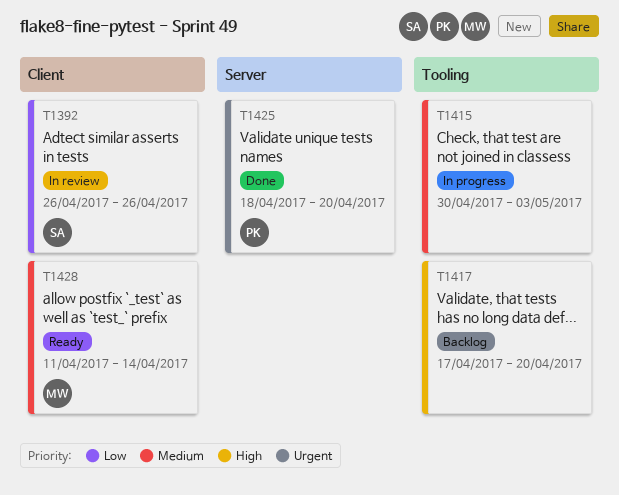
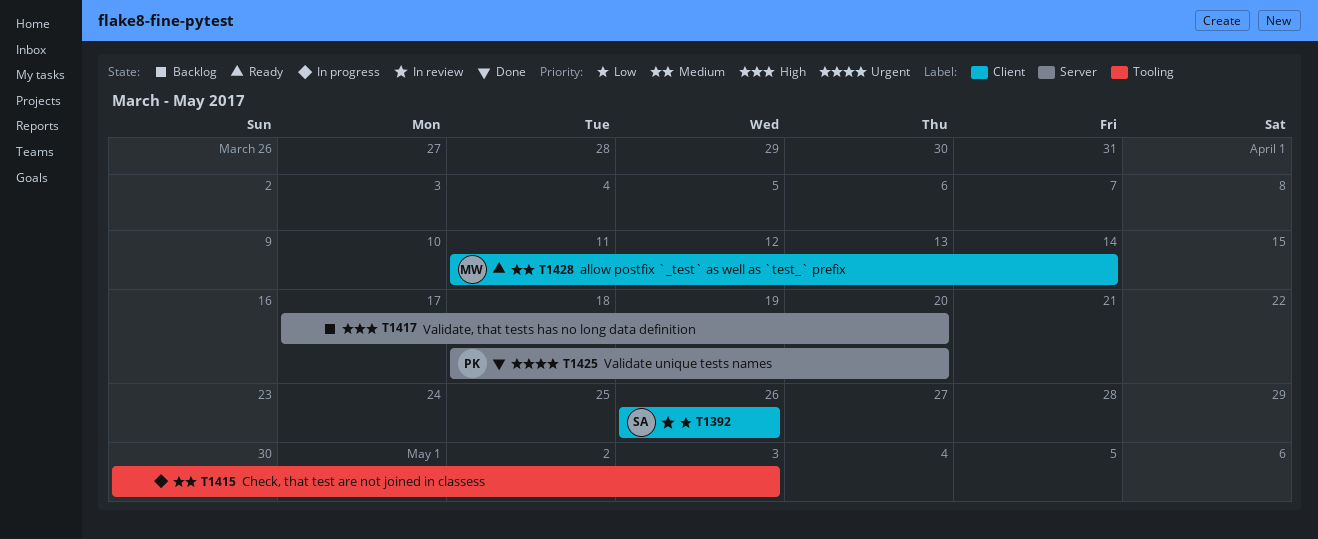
T1417, label: Tooling -> Server

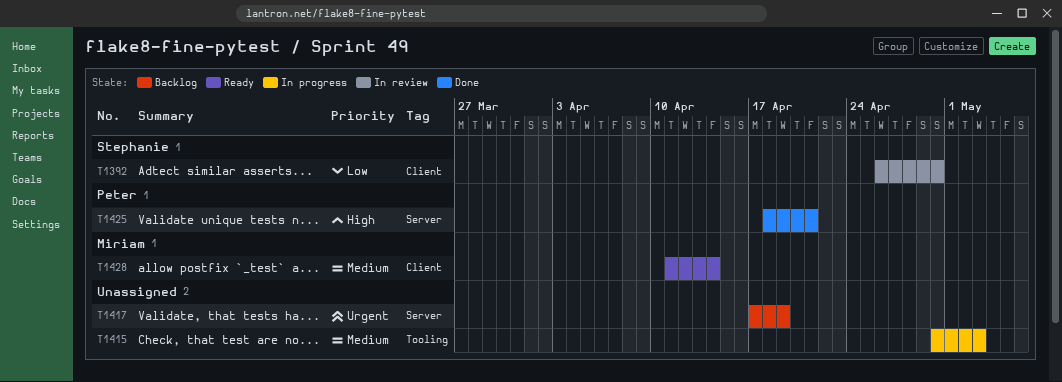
T1392, due: Apr 26 -> Apr 30
T1417, priority: High -> Urgent
T1417, due: Apr 20 -> Apr 19
T1425, priority: Urgent -> High
T1425, due: Apr 20 -> Apr 21

